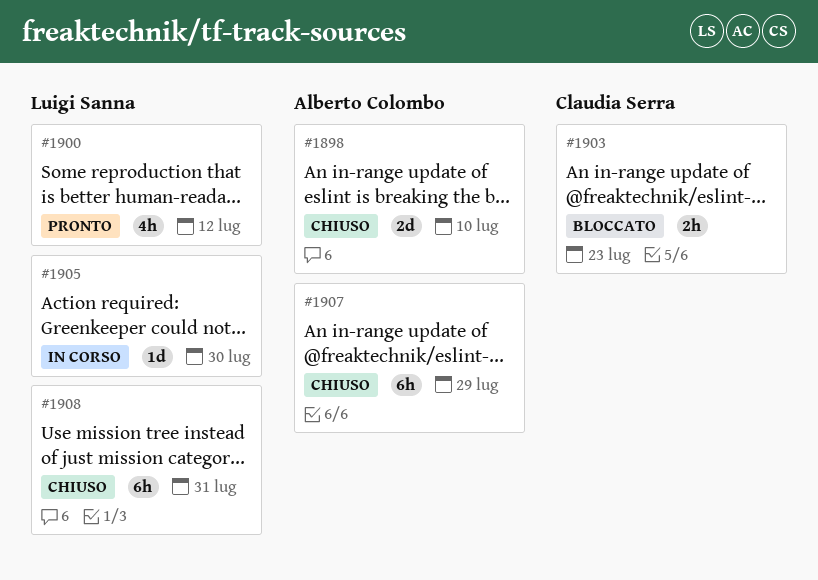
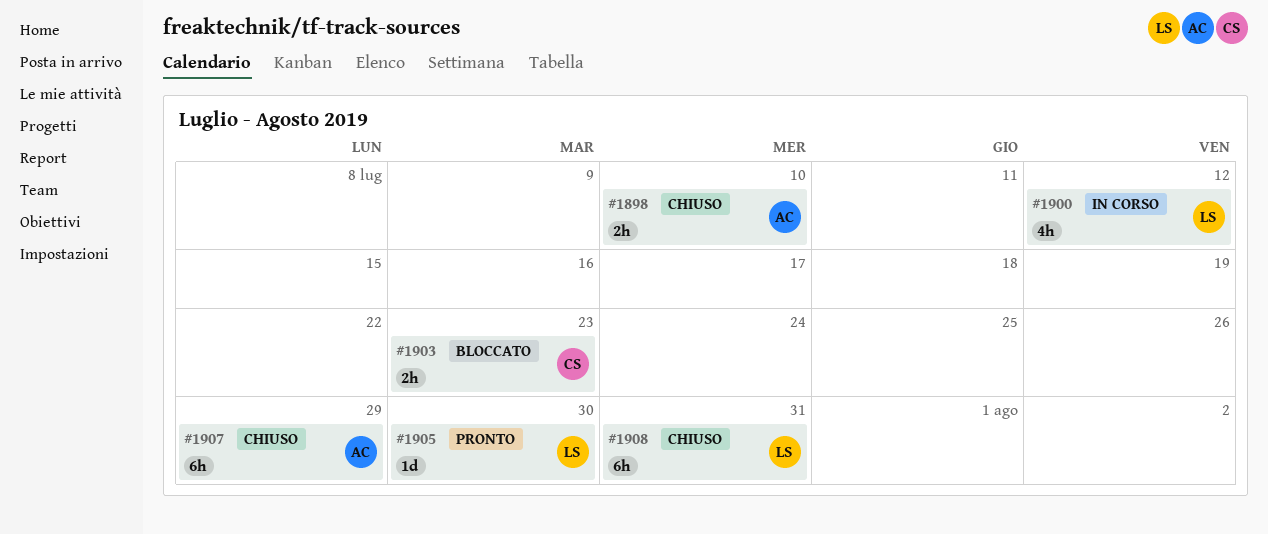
#1898, estimate: 2d -> 2h
#1900, status: Pronto -> In corso
#1905, status: In corso -> Pronto

